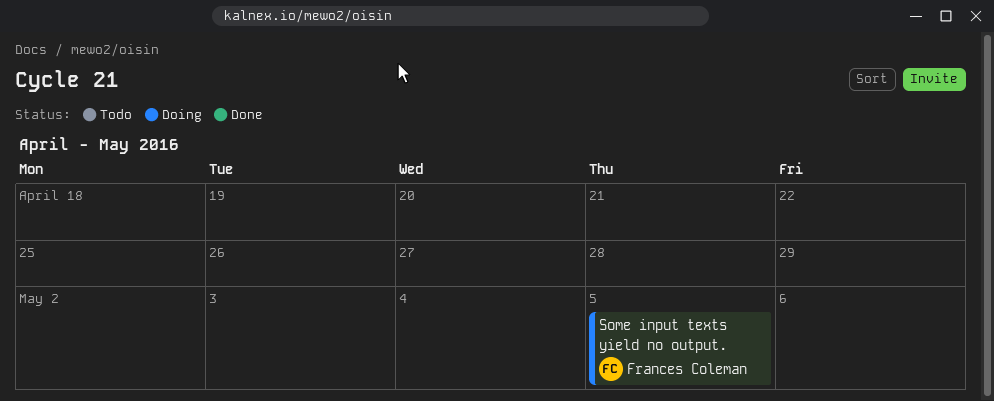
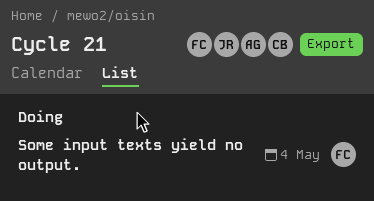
Some input texts yield no output., due: May 5 -> May 4

